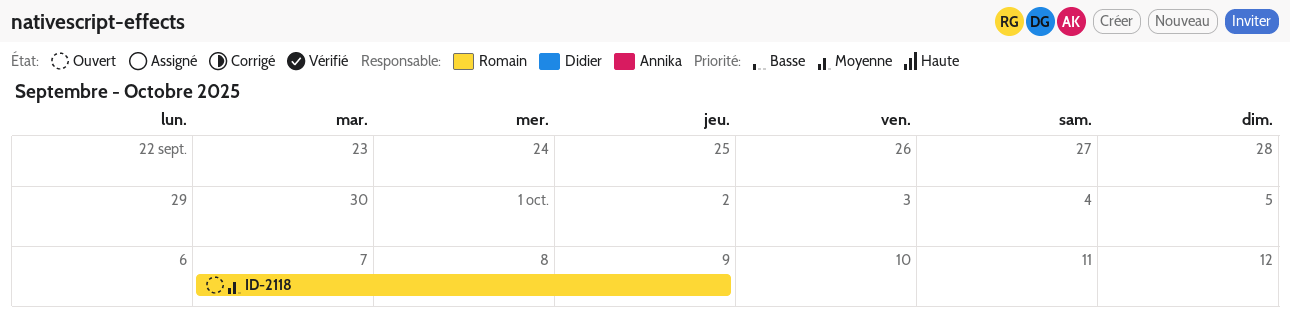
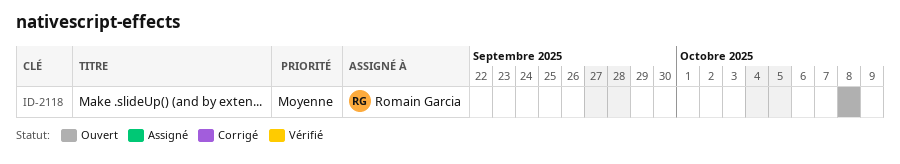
ID-2118, start: Oct 7 -> Oct 8
ID-2118, due: Oct 9 -> Oct 8

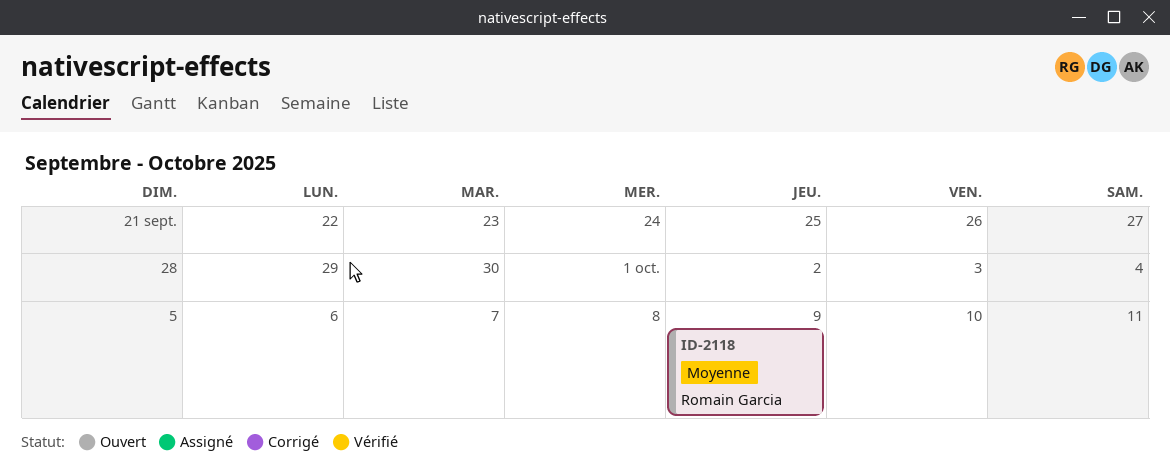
ID-2118, due: Oct 8 -> Oct 9

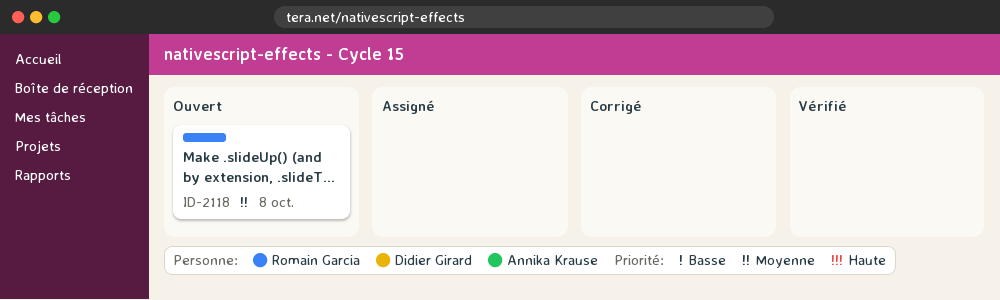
ID-2118, due: Oct 9 -> Oct 8

